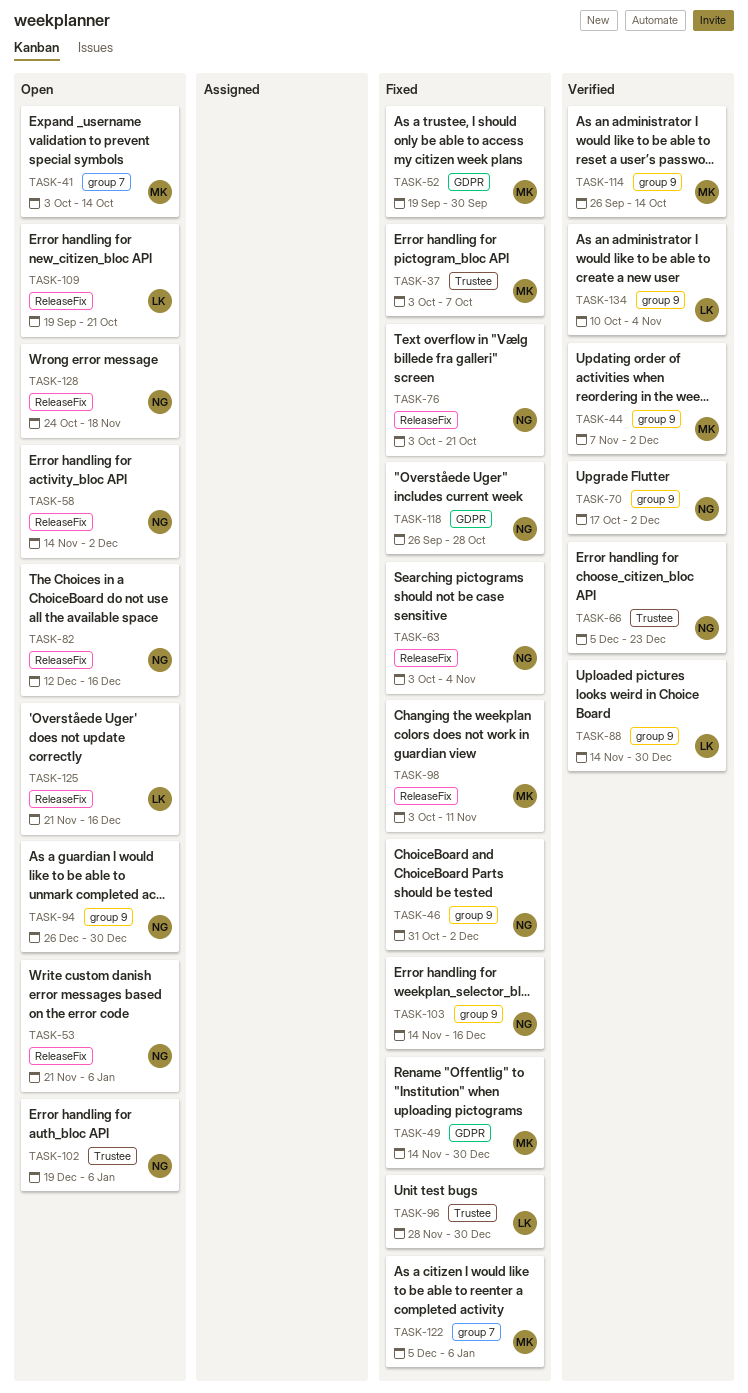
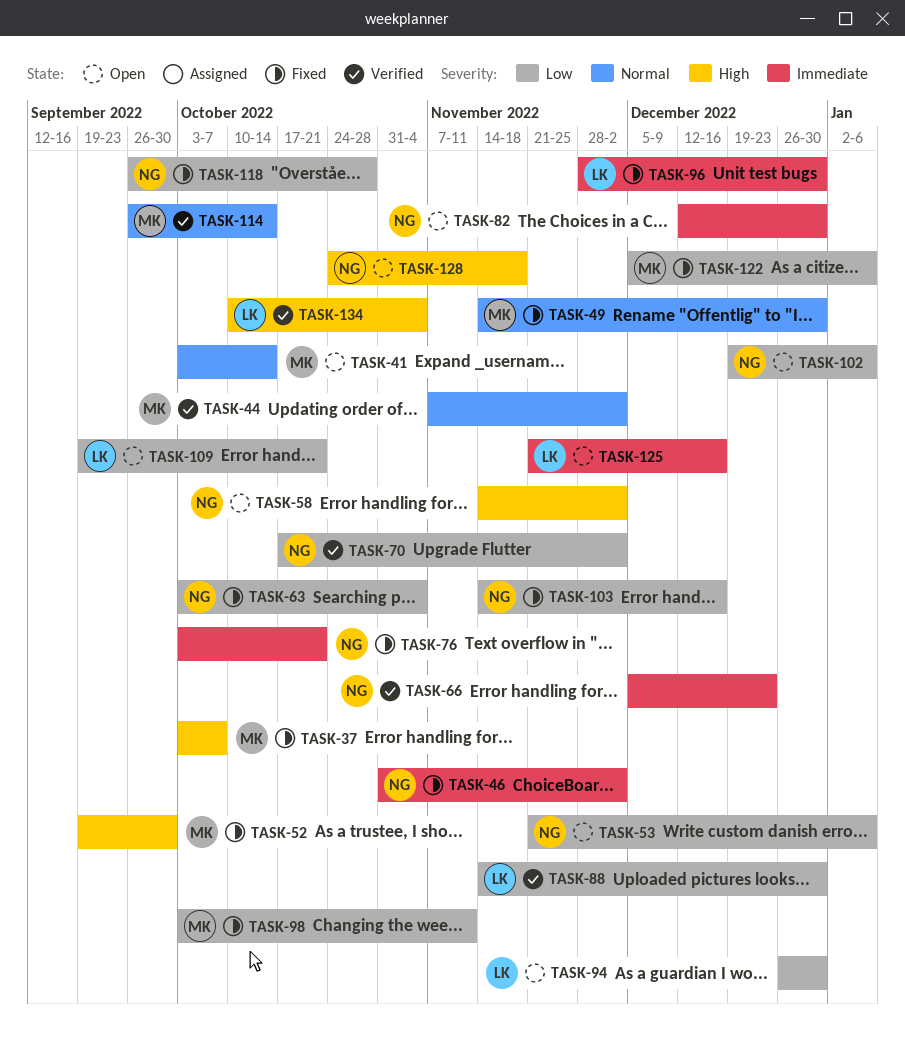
TASK-82, due: Dec 16 -> Dec 30
TASK-94, owner: NG -> LK

